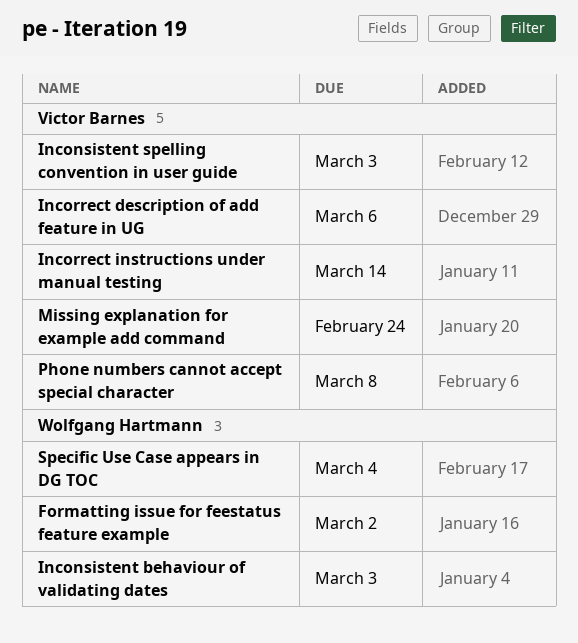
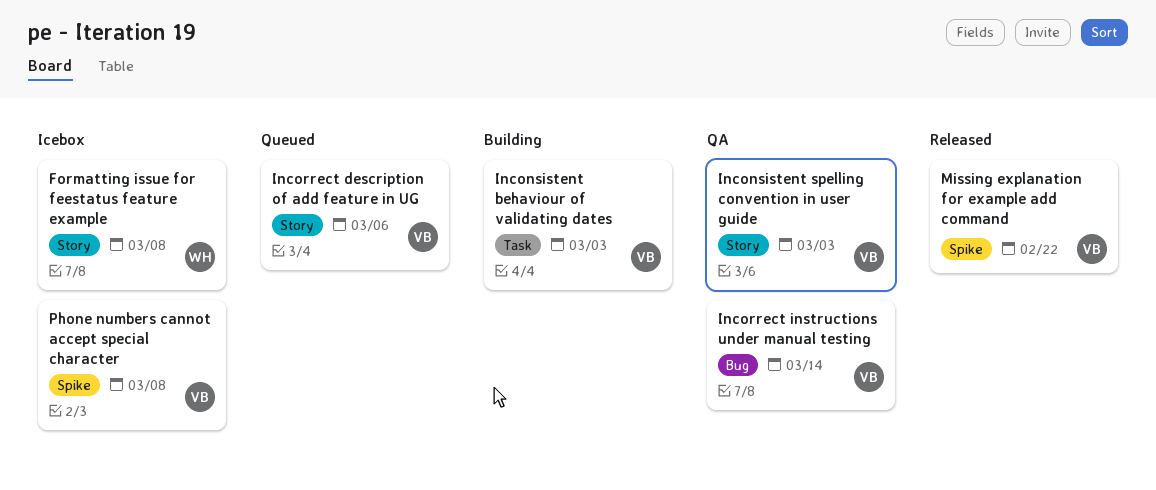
Formatting issue for feestatus feature example, due: Mar 2 -> Mar 8
Inconsistent behaviour of validating dates, owner: Wolfgang Hartmann -> Victor Barnes
Missing explanation for example add command, due: Feb 24 -> Feb 22
Specific Use Case appears in DG TOC: present -> none

